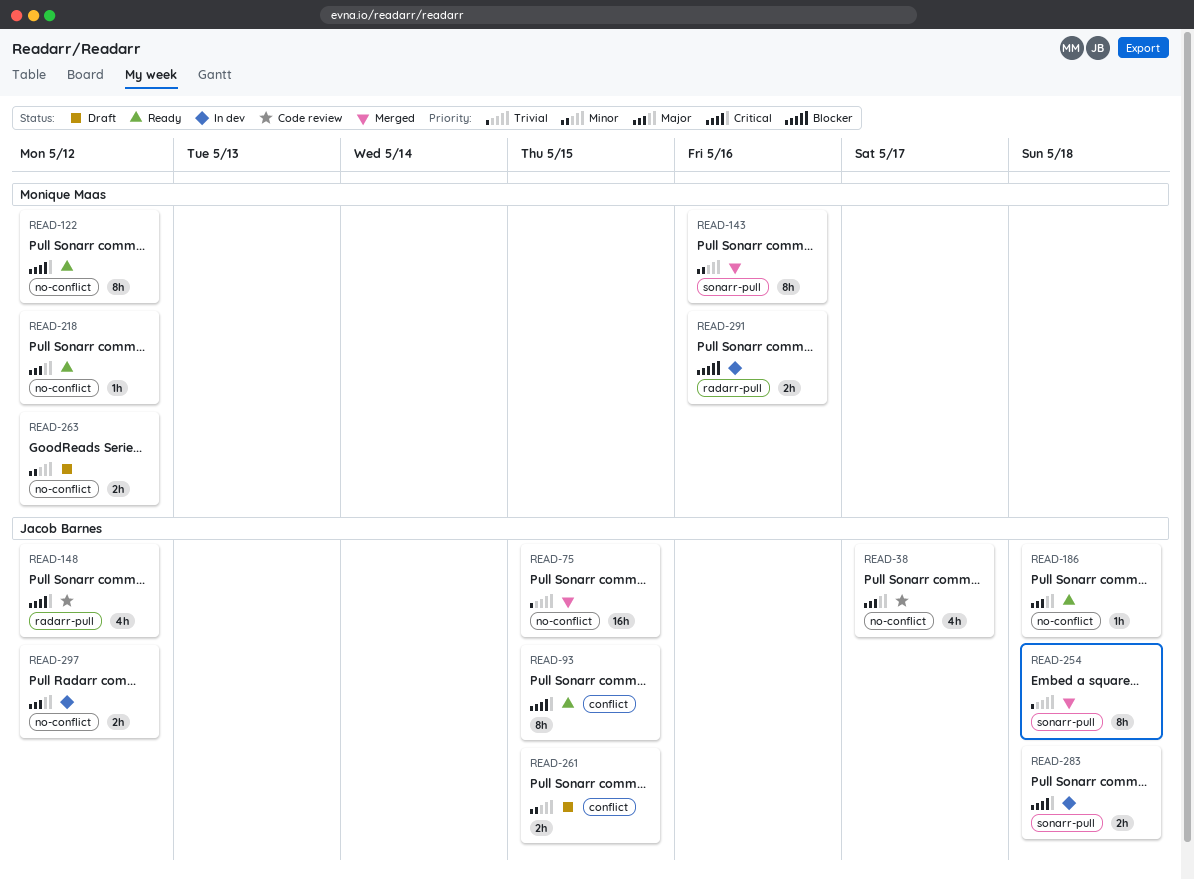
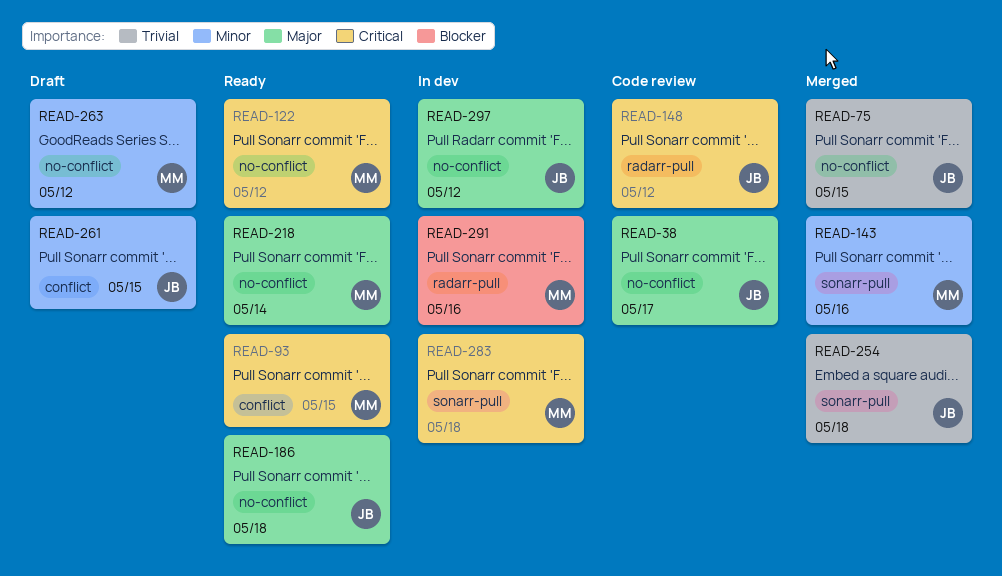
READ-93, owner: Jacob Barnes -> Monique Maas
READ-218, due: May 12 -> May 14
READ-283, owner: Jacob Barnes -> Monique Maas

